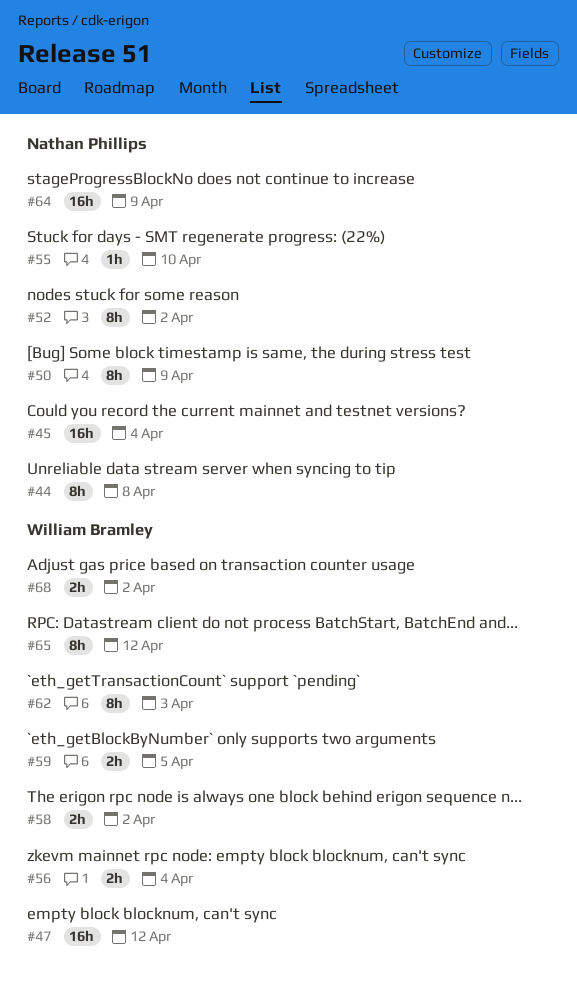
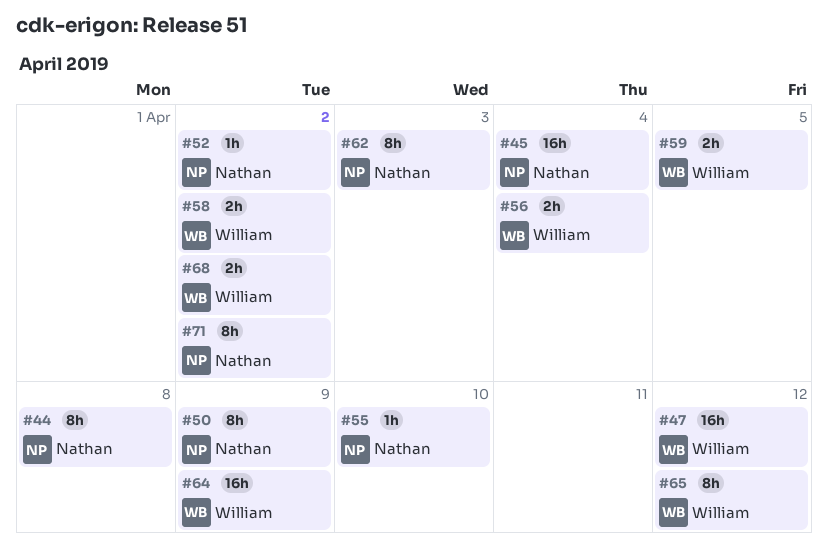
#52, estimate: 8h -> 1h
#62, owner: William Bramley -> Nathan Phillips
#64, owner: Nathan Phillips -> William Bramley
#71: none -> present

